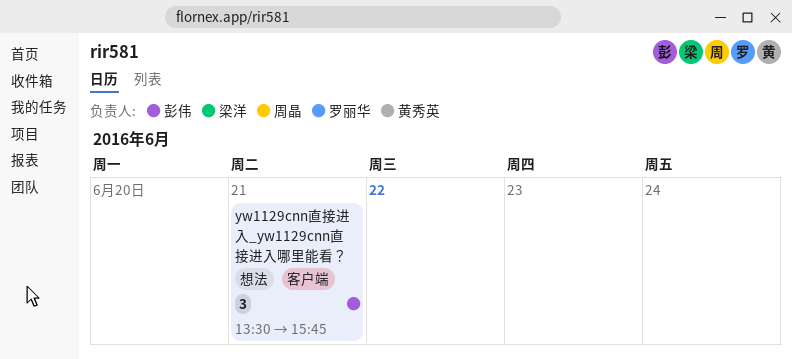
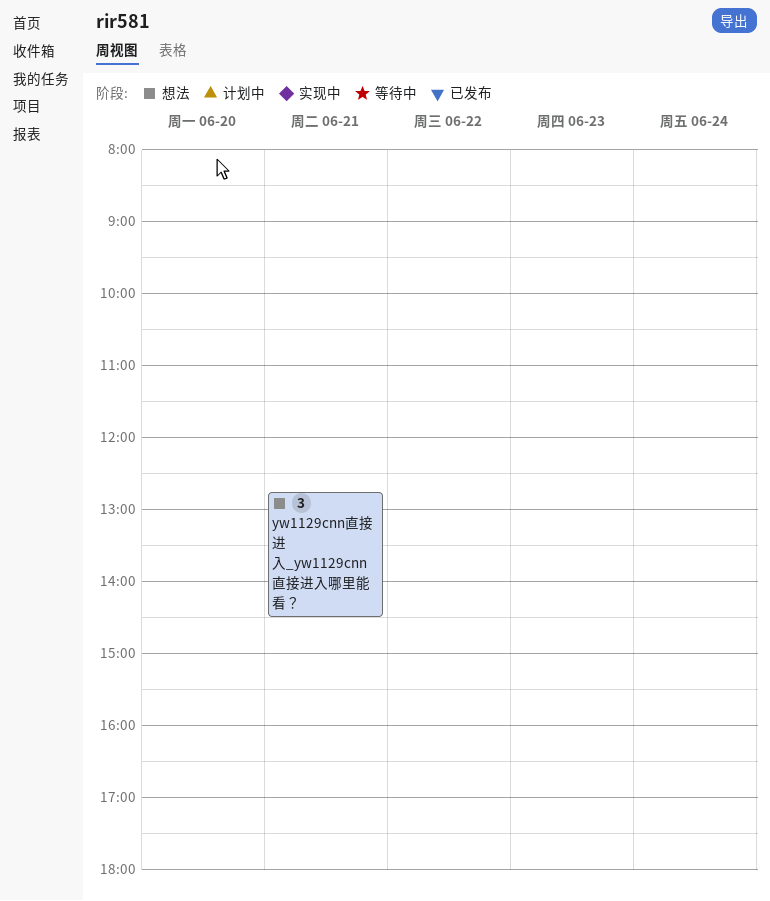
yw1129cnn直接进入_yw1129cnn直接进入哪里能看？, begins: 13:30 -> 12:45
yw1129cnn直接进入_yw1129cnn直接进入哪里能看？, ends: 15:45 -> 14:30

